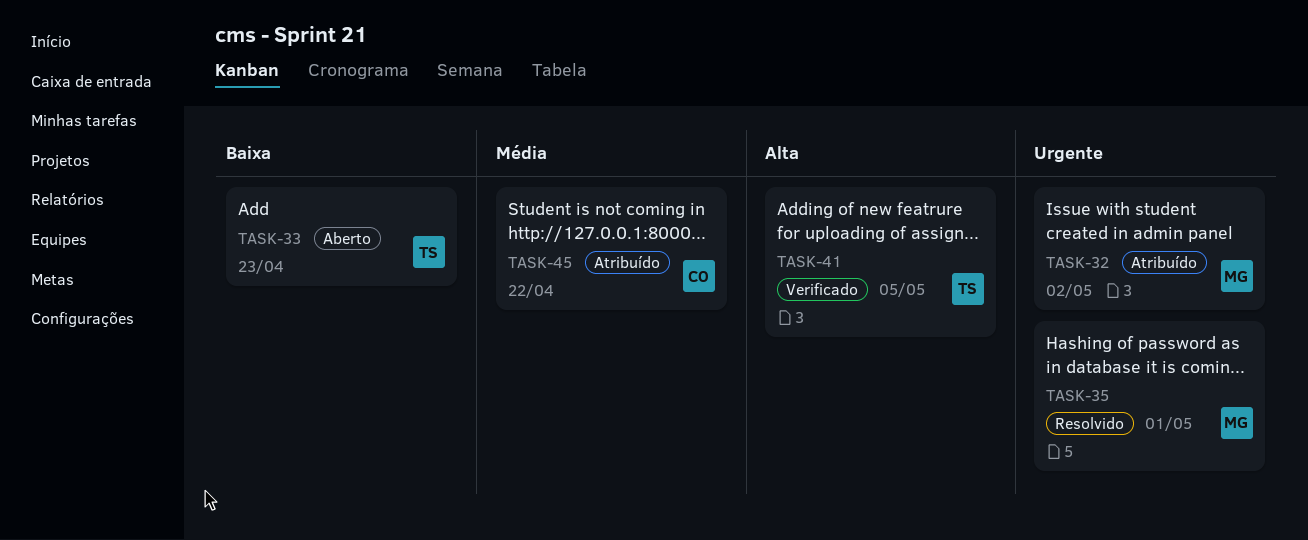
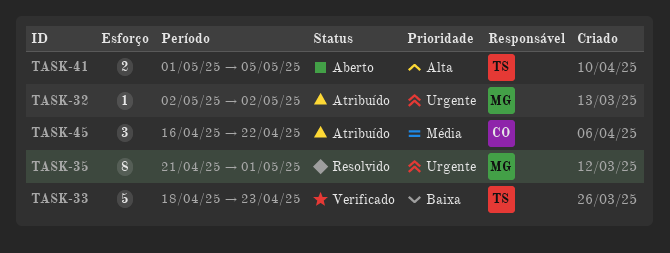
TASK-33, status: Aberto -> Verificado
TASK-41, status: Verificado -> Aberto

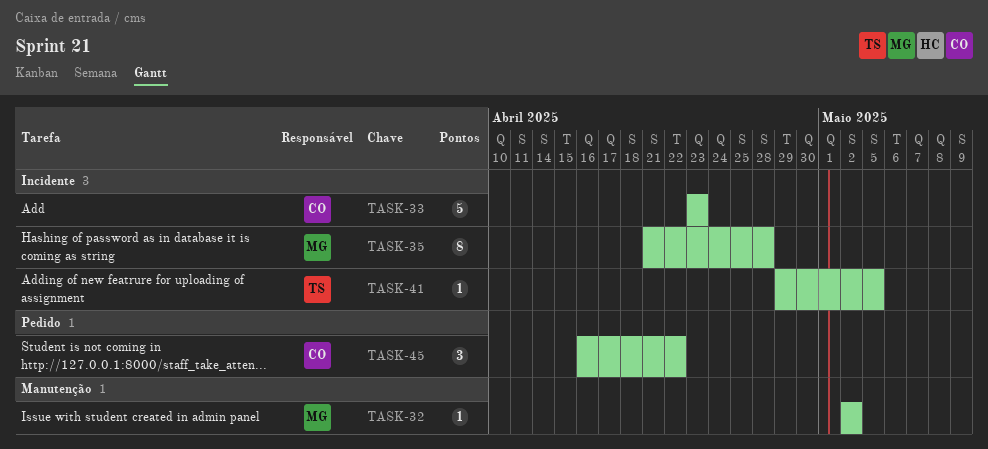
TASK-33, owner: TS -> CO
TASK-33, start: Apr 18 -> Apr 23
TASK-35, due: May 1 -> Apr 28
TASK-41, estimate: 2 -> 1
TASK-41, start: May 1 -> Apr 29

